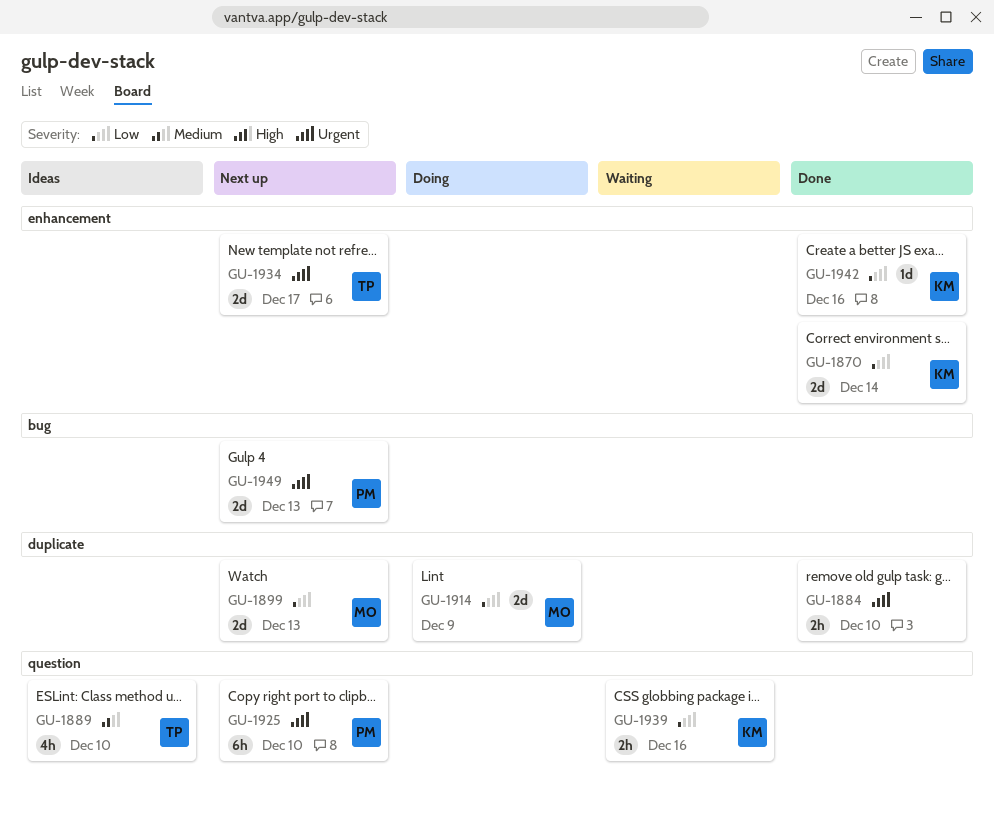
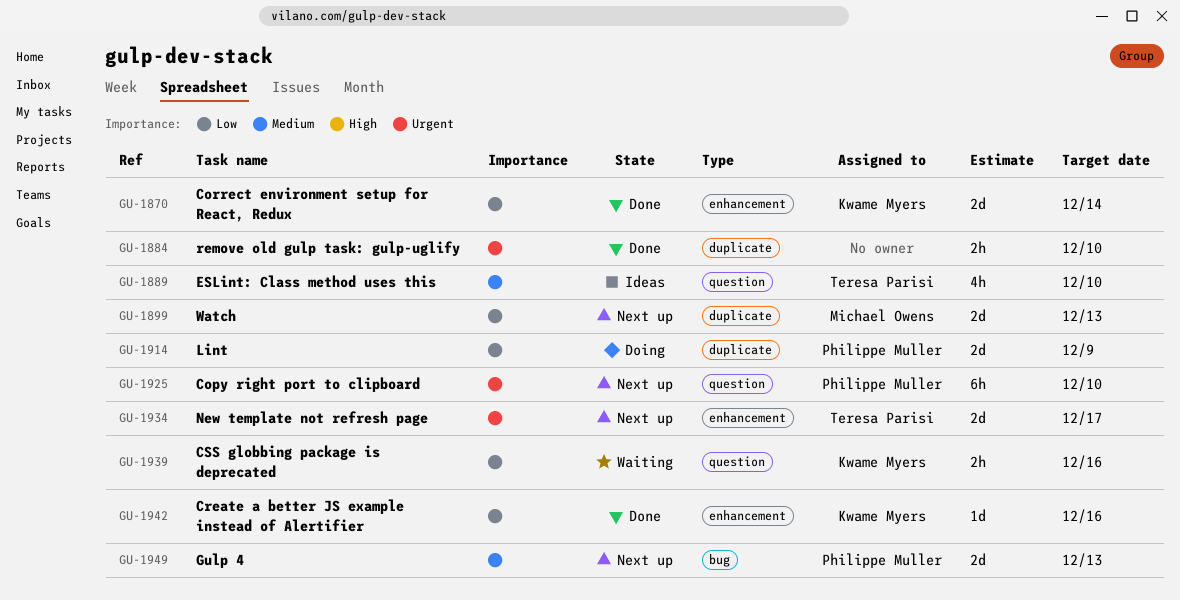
GU-1914, owner: Michael Owens -> Philippe Muller
GU-1949, priority: Urgent -> Medium

